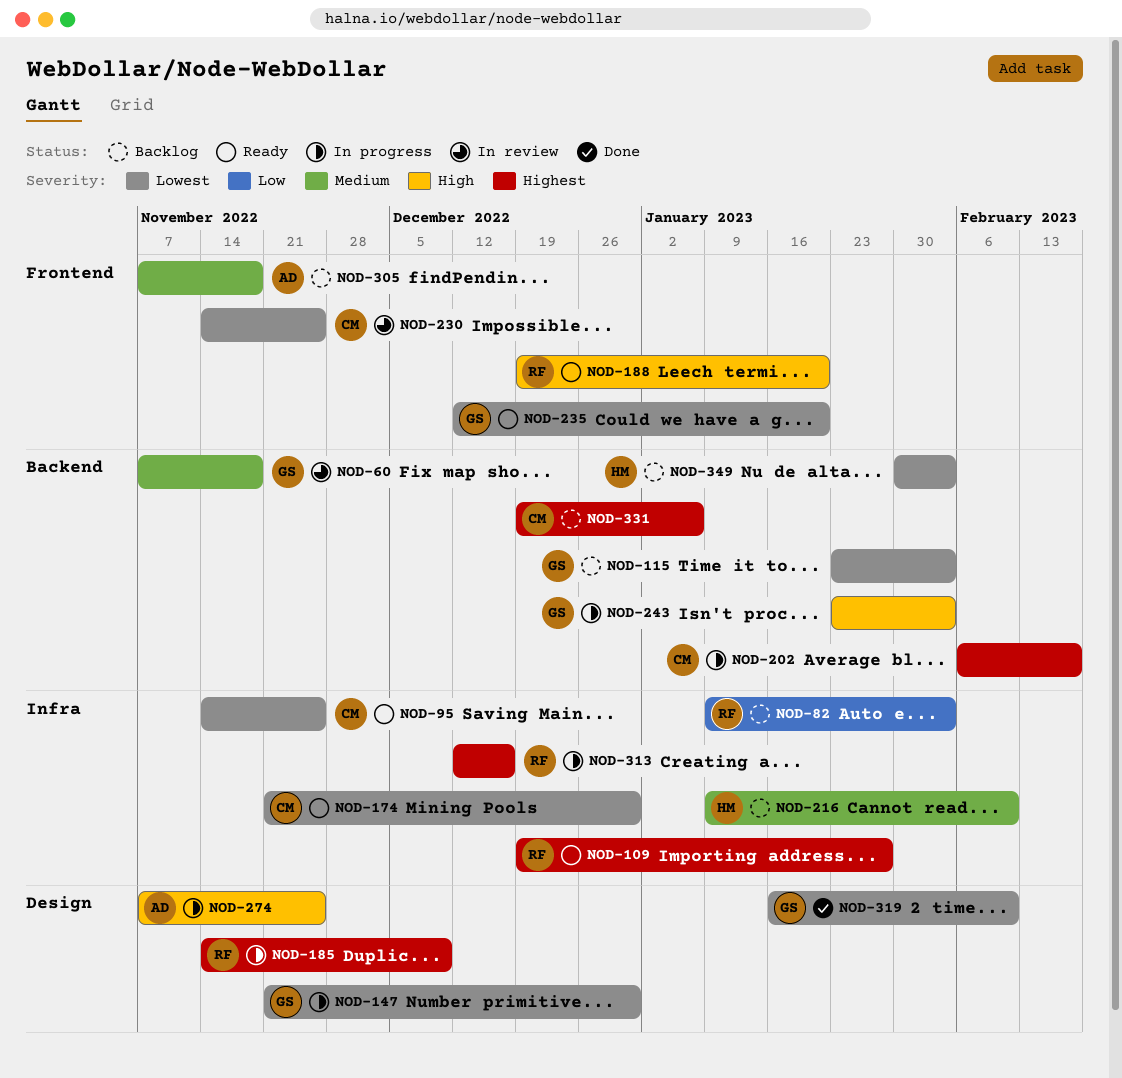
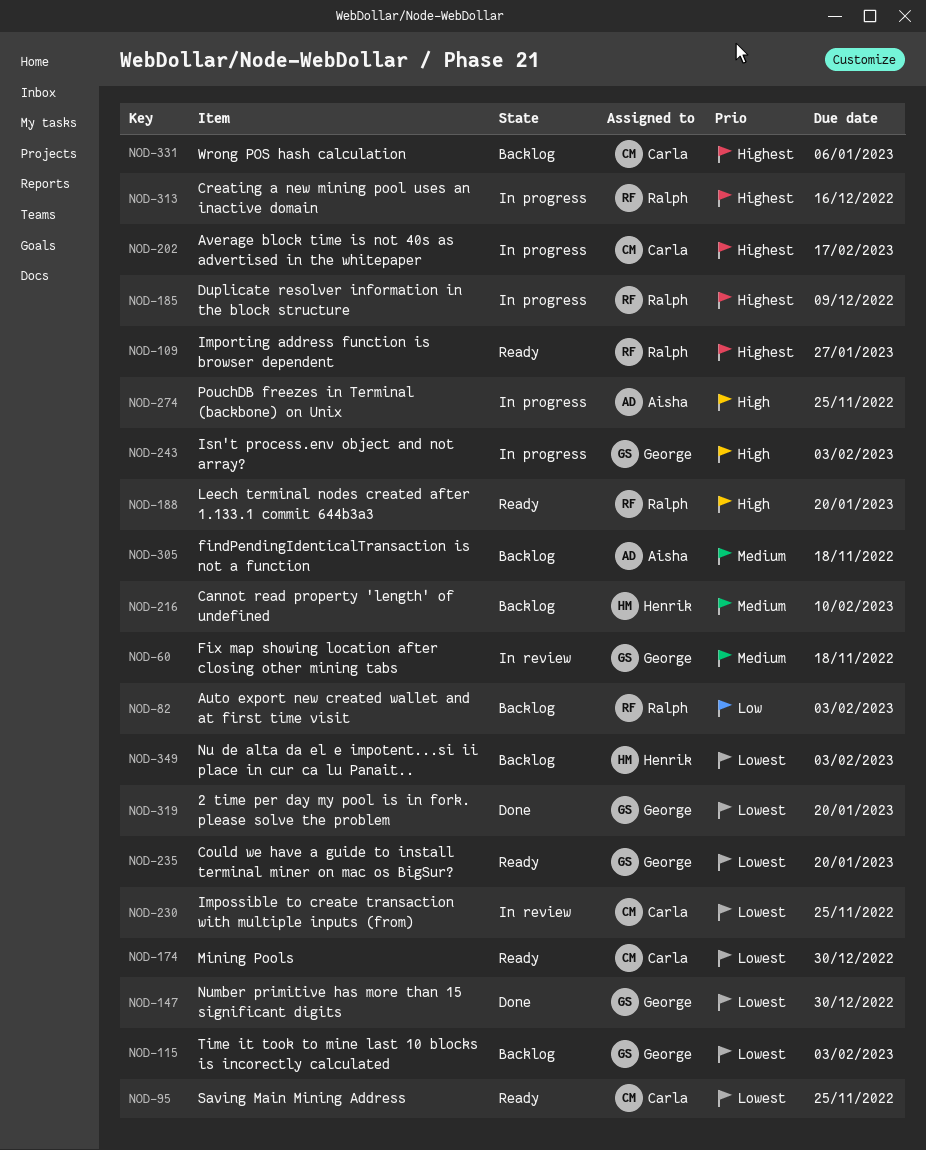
NOD-147, status: In progress -> Done
NOD-319, due: Feb 10 -> Jan 20

